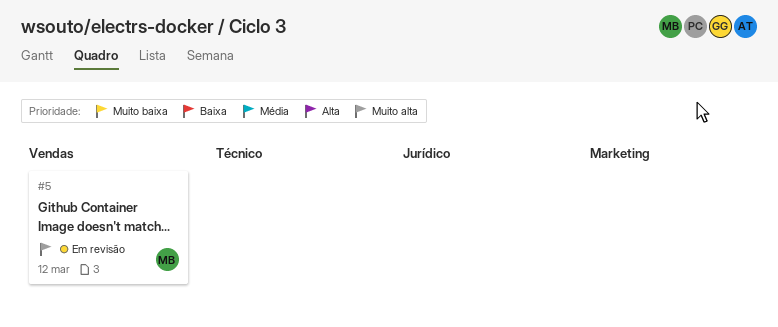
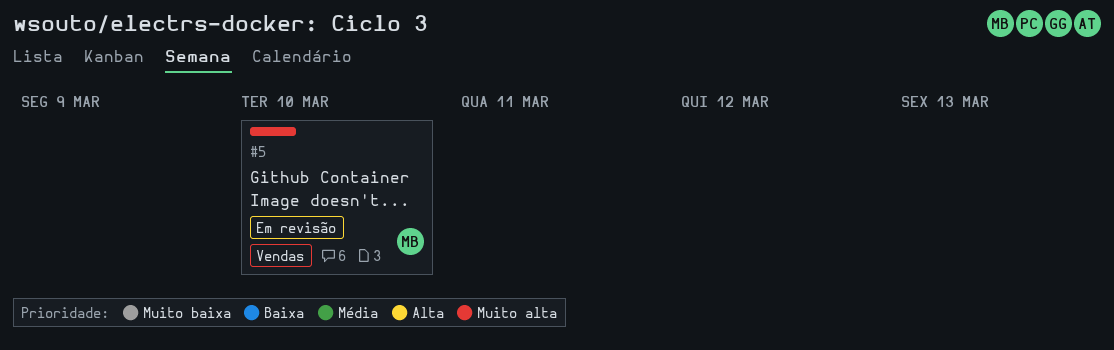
#5, due: Mar 12 -> Mar 10

